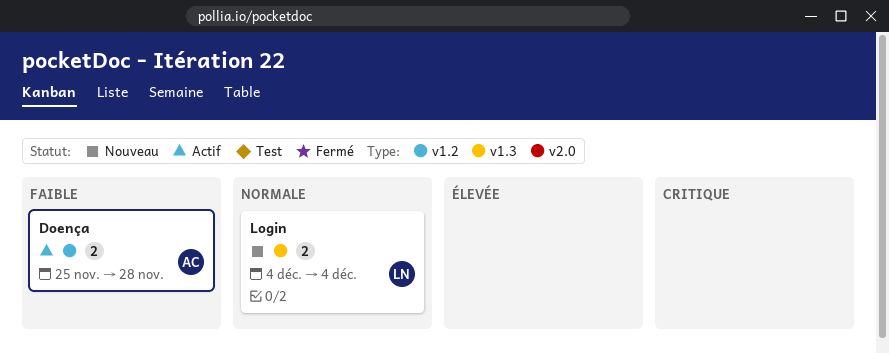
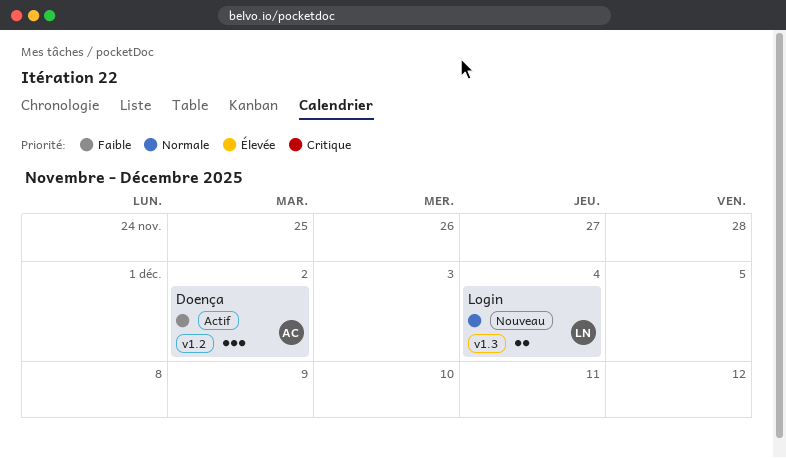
Doença, estimate: 2 -> 3
Doença, due: Nov 28 -> Dec 2

